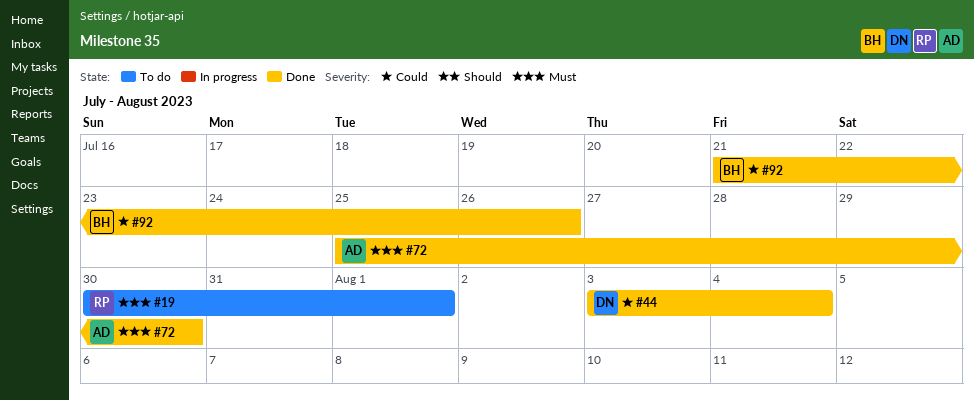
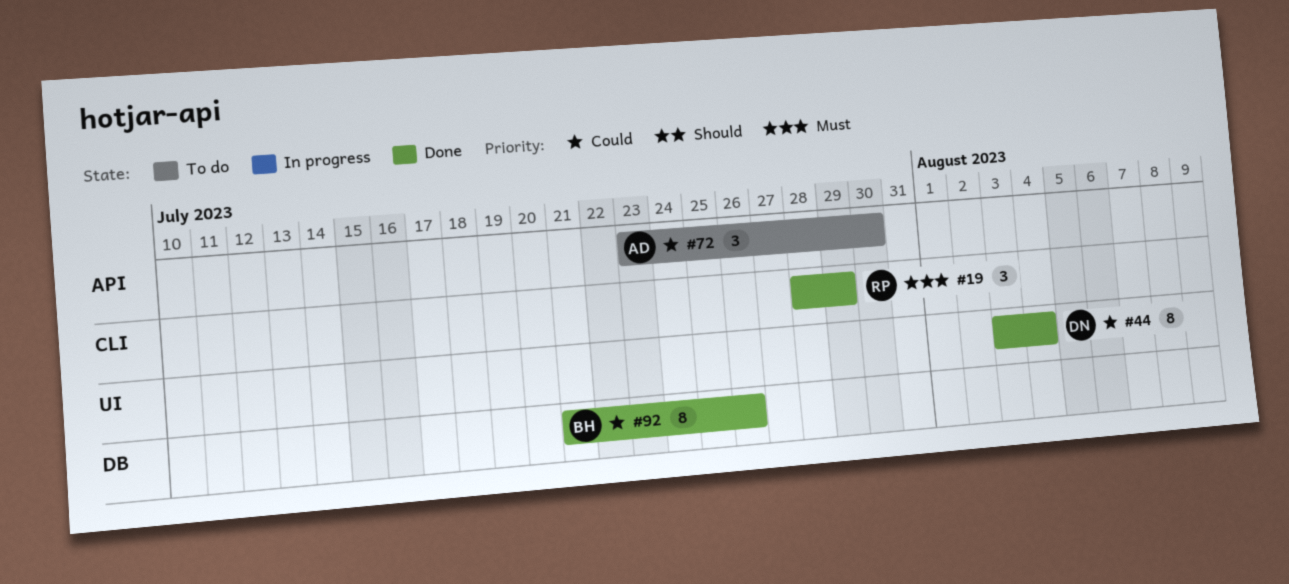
#19, status: To do -> Done
#19, start: Jul 30 -> Jul 28
#19, due: Aug 1 -> Jul 29
#72, status: Done -> To do
#72, priority: Must -> Could
#72, start: Jul 25 -> Jul 23

